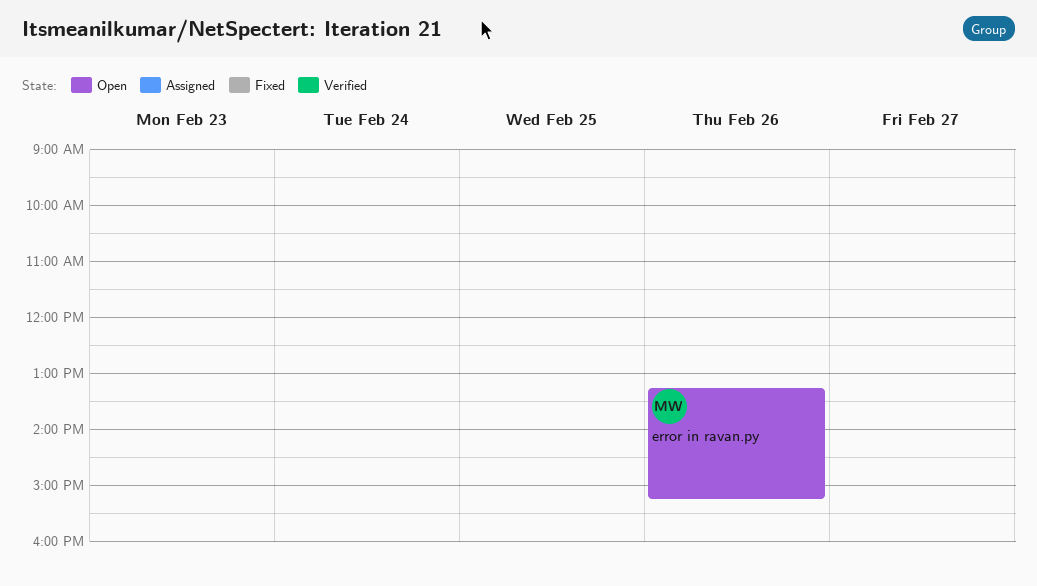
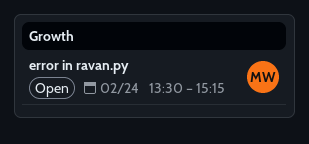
error in ravan.py, day: Feb 26 -> Feb 24
error in ravan.py, begins: 13:15 -> 13:30

